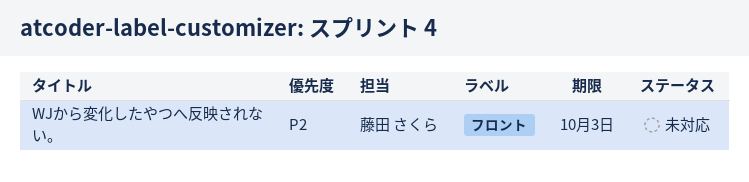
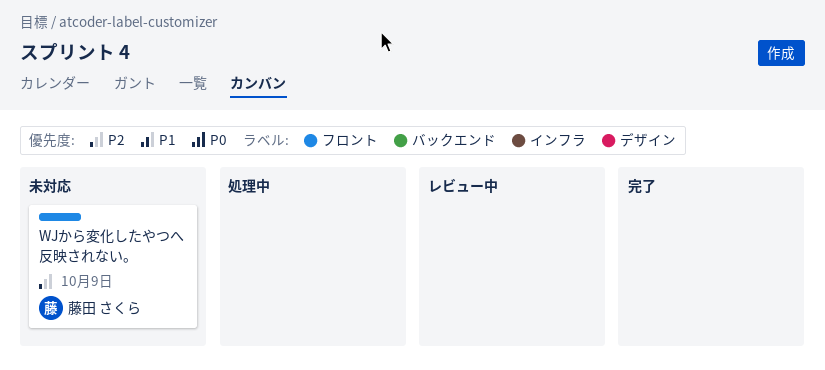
WJから変化したやつへ反映されない。, due: Oct 3 -> Oct 9

